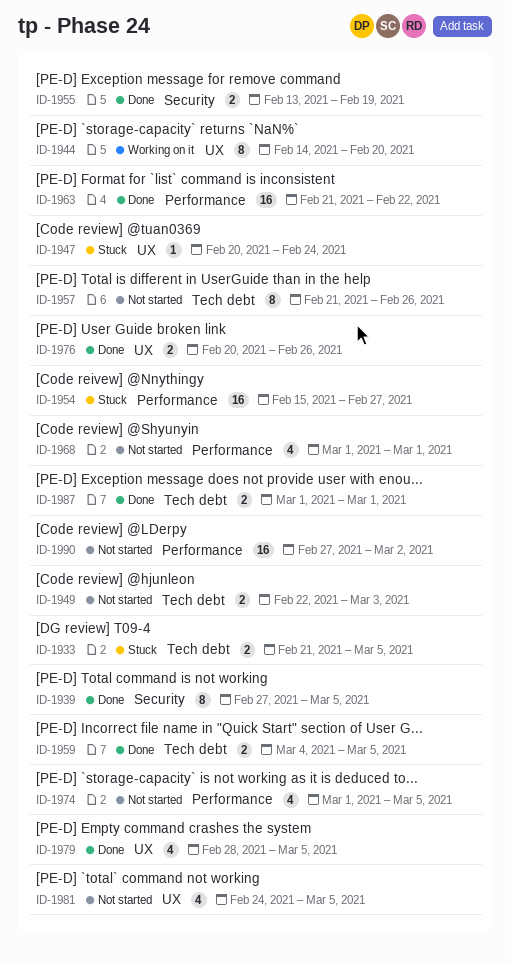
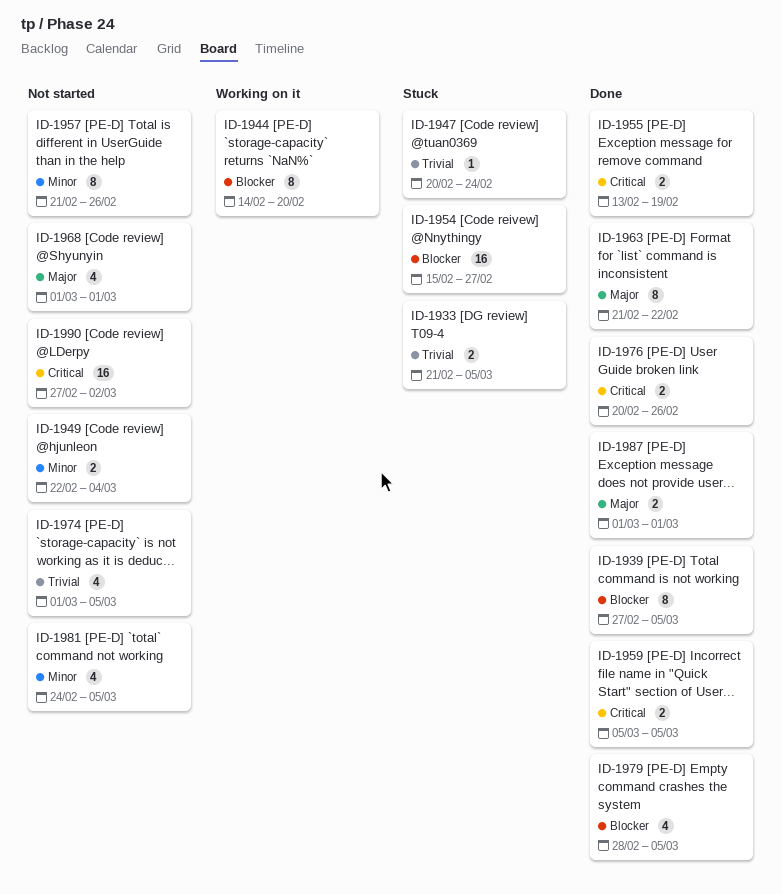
ID-1949, due: Mar 3 -> Mar 4
ID-1959, start: Mar 4 -> Mar 5
ID-1963, estimate: 16 -> 8

